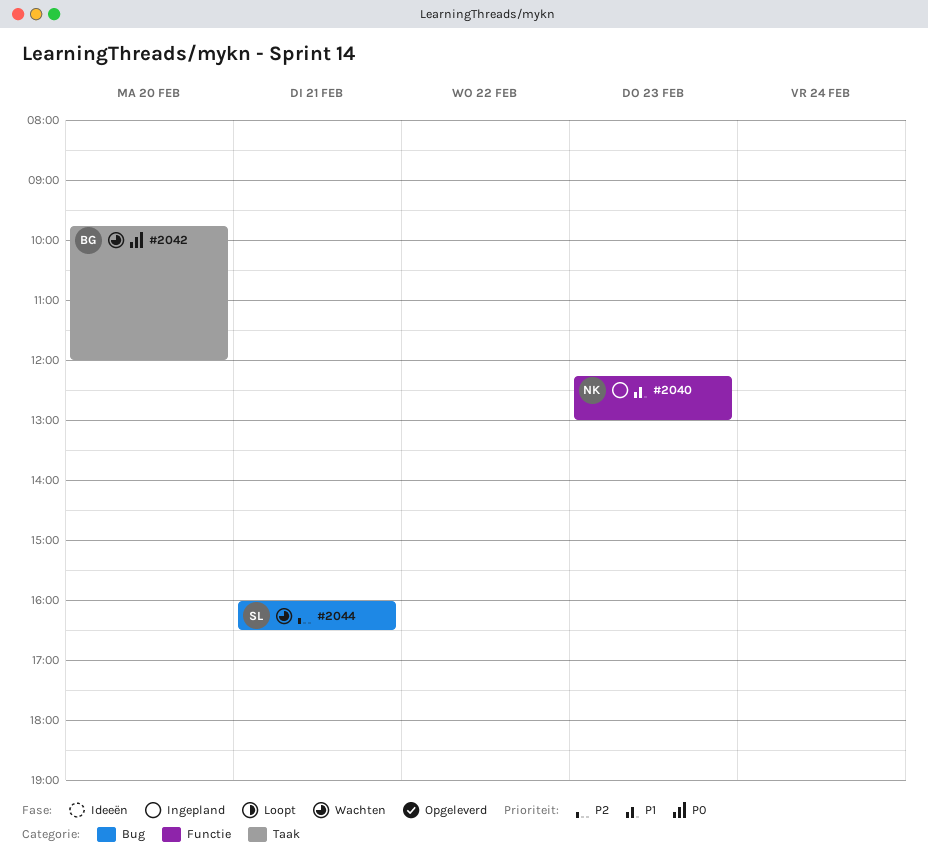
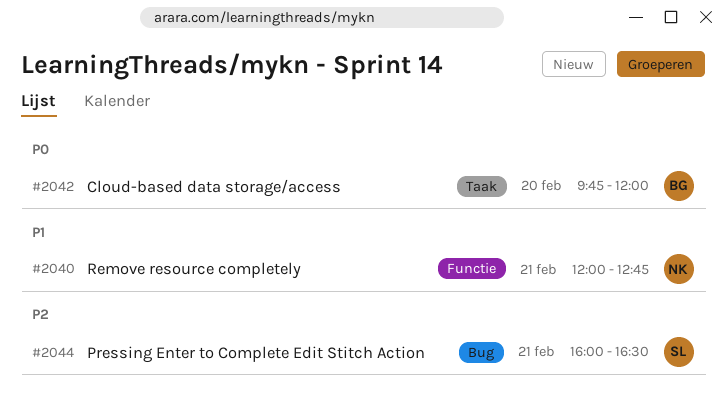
#2040, day: Feb 23 -> Feb 21
#2040, begins: 12:15 -> 12:00
#2040, ends: 13:00 -> 12:45

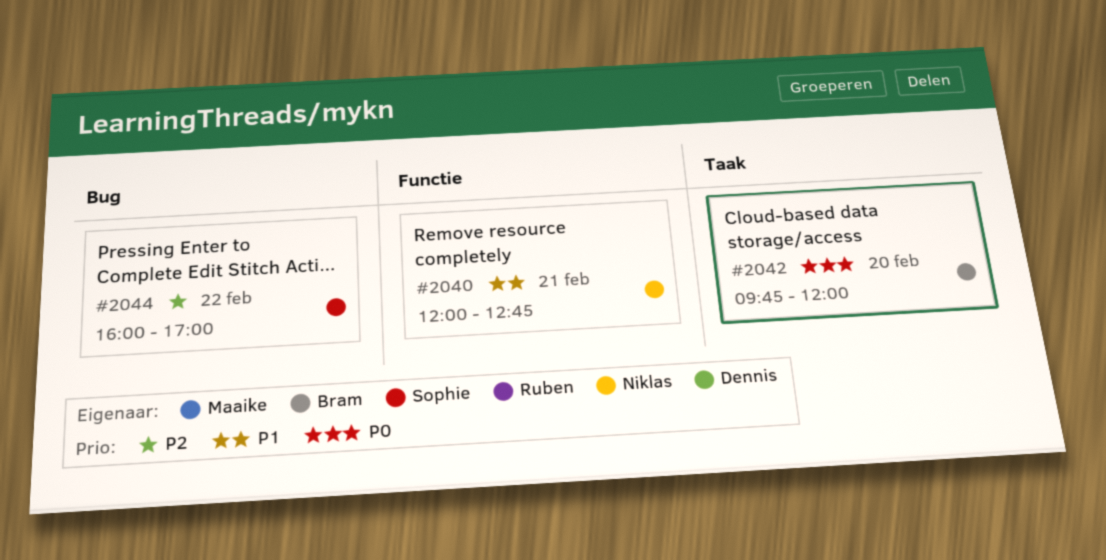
#2044, day: Feb 21 -> Feb 22
#2044, ends: 16:30 -> 17:00

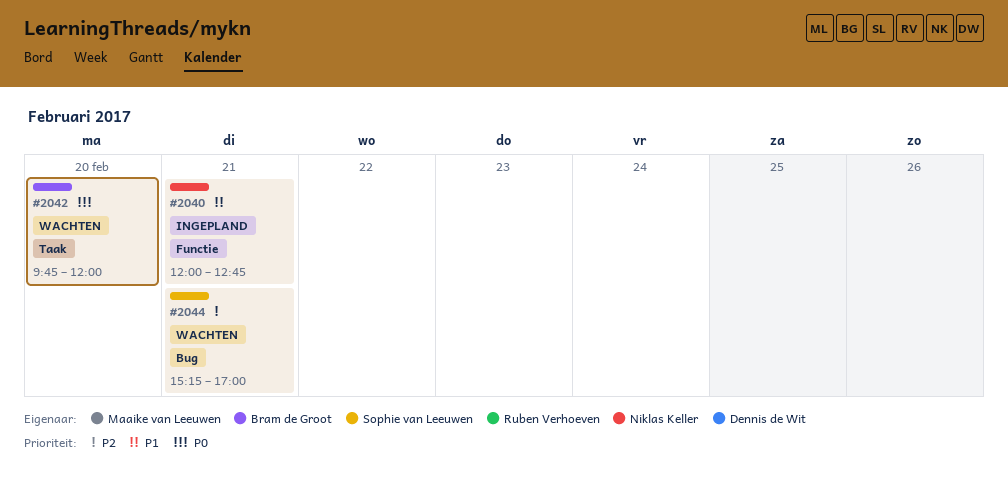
#2044, day: Feb 22 -> Feb 21
#2044, begins: 16:00 -> 15:15

